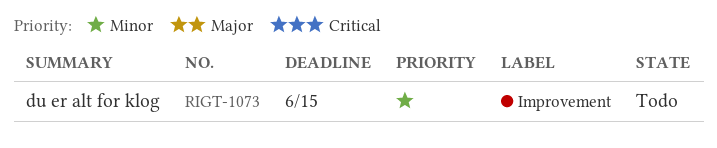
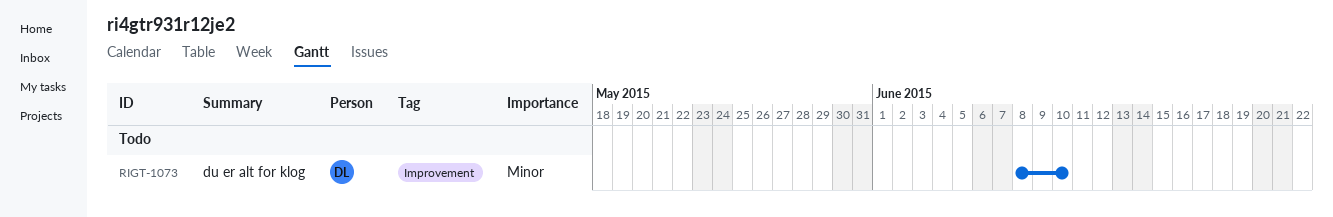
RIGT-1073, due: Jun 15 -> Jun 10

